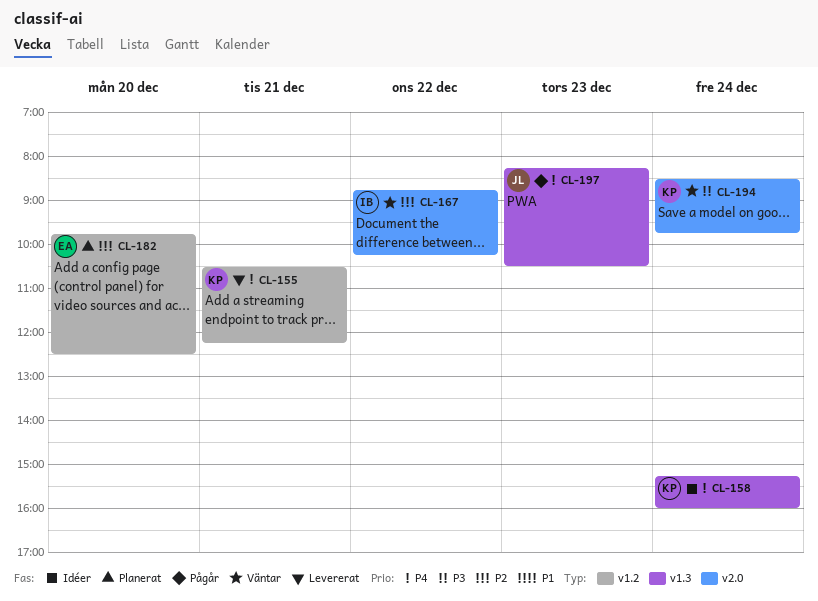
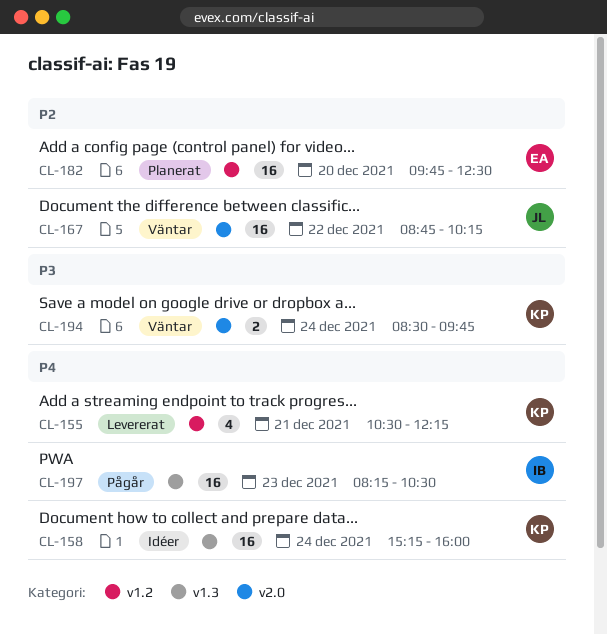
CL-167, owner: IB -> JL
CL-197, owner: JL -> IB

